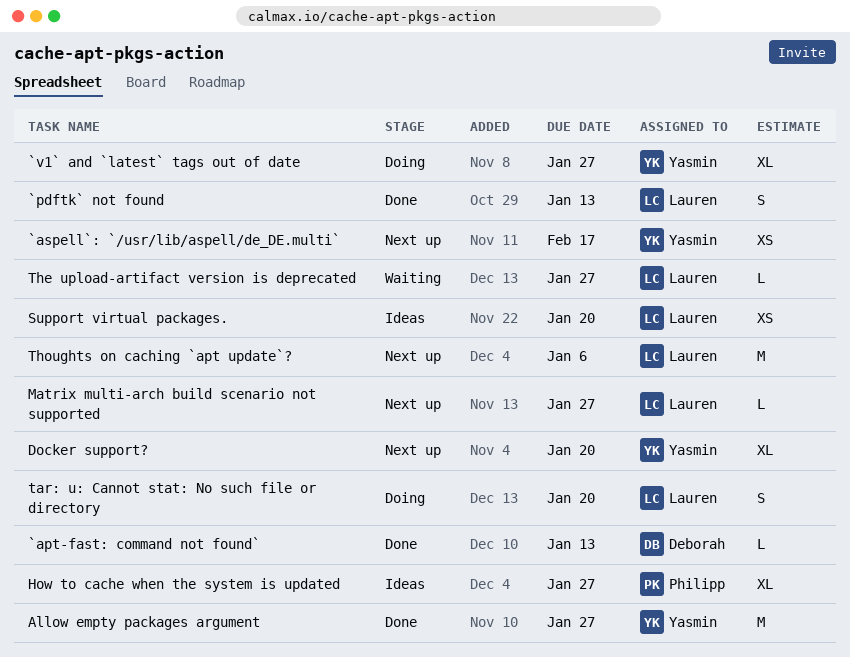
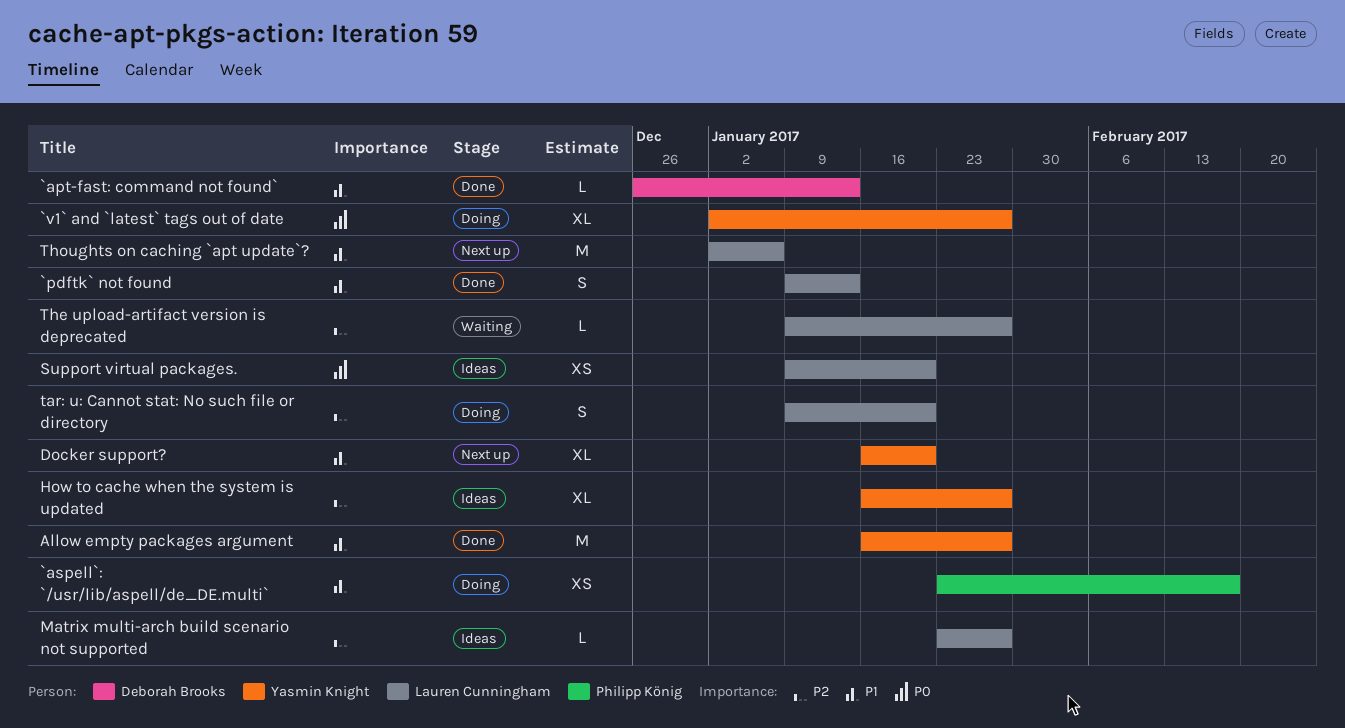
`aspell`: `/usr/lib/aspell/de_DE.multi`, status: Next up -> Doing
`aspell`: `/usr/lib/aspell/de_DE.multi`, owner: Yasmin Knight -> Philipp König
How to cache when the system is updated, owner: Philipp König -> Yasmin Knight
Matrix multi-arch build scenario not supported, status: Next up -> Ideas

